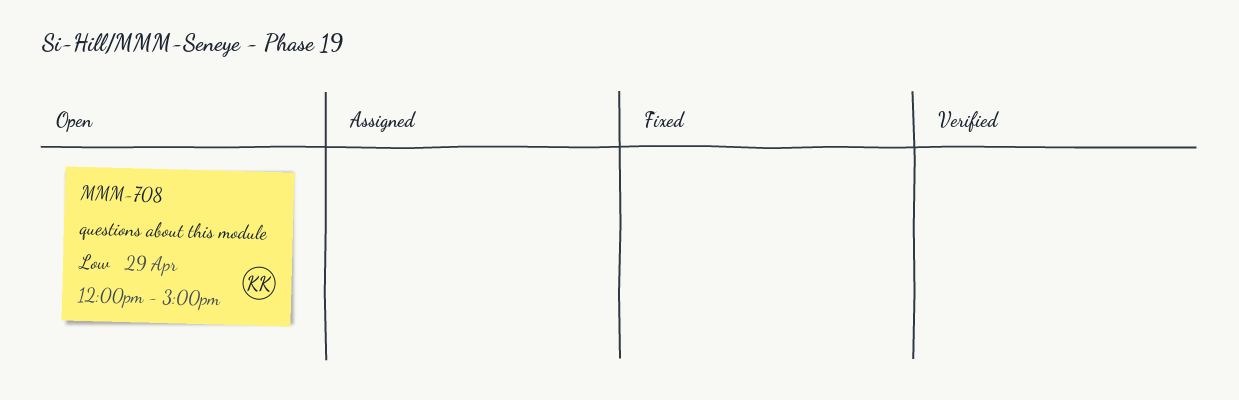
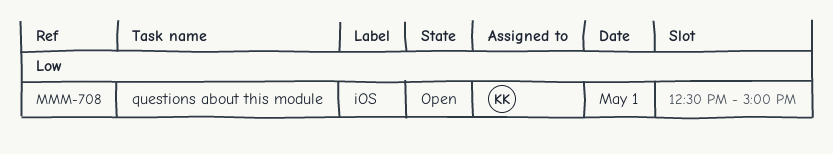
MMM-708, day: Apr 29 -> May 1
MMM-708, begins: 12:00 -> 12:30

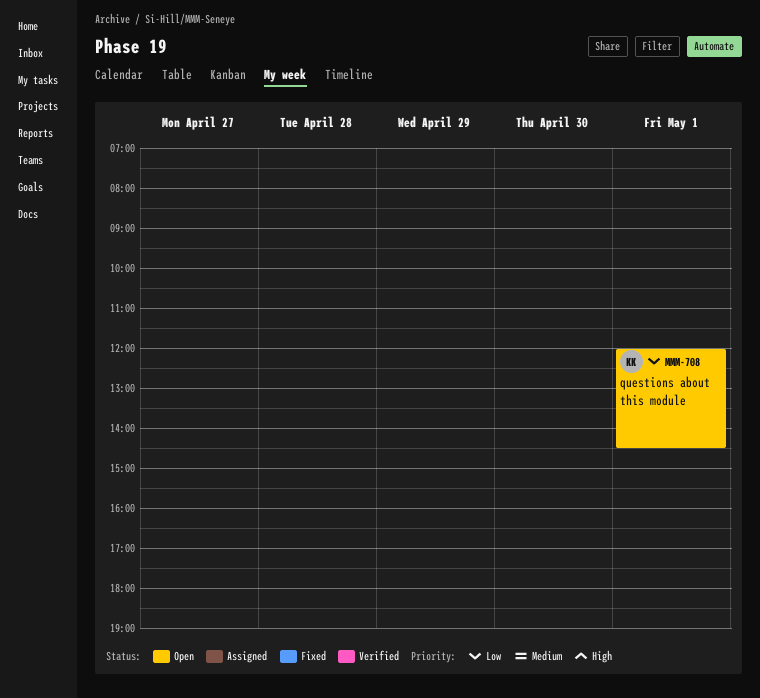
MMM-708, begins: 12:30 -> 12:00
MMM-708, ends: 15:00 -> 14:30

